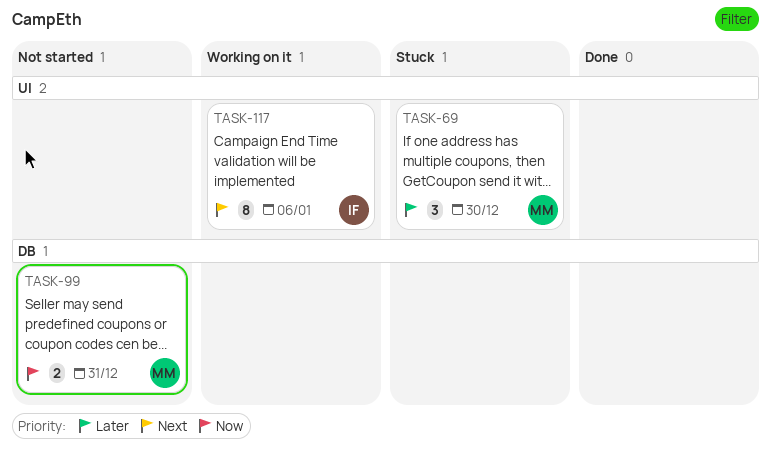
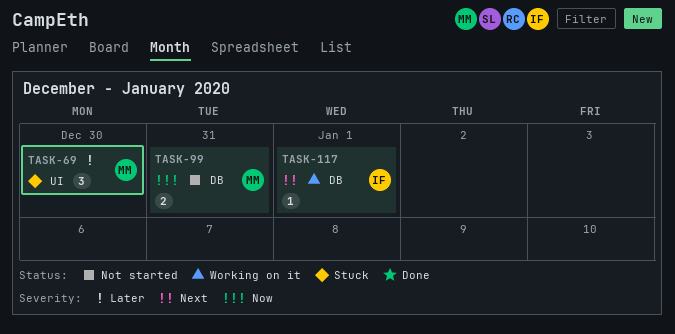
TASK-117, label: UI -> DB
TASK-117, estimate: 8 -> 1
TASK-117, due: Jan 6 -> Jan 1

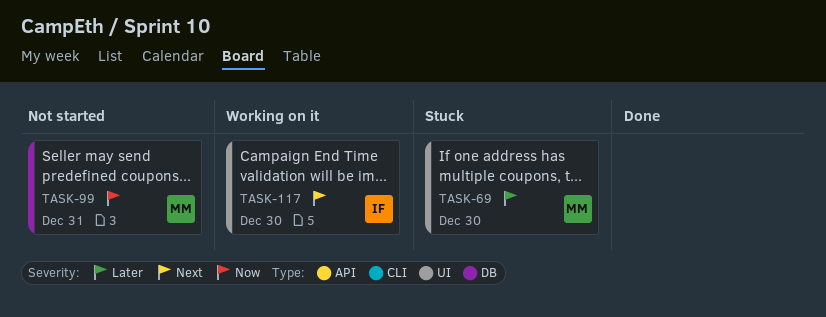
TASK-117, label: DB -> UI
TASK-117, due: Jan 1 -> Dec 30

